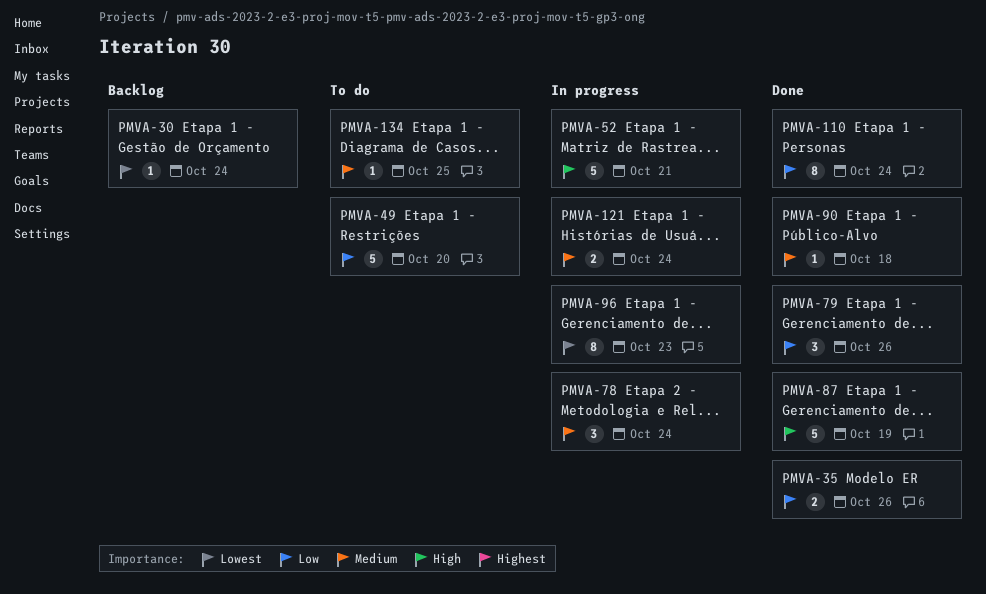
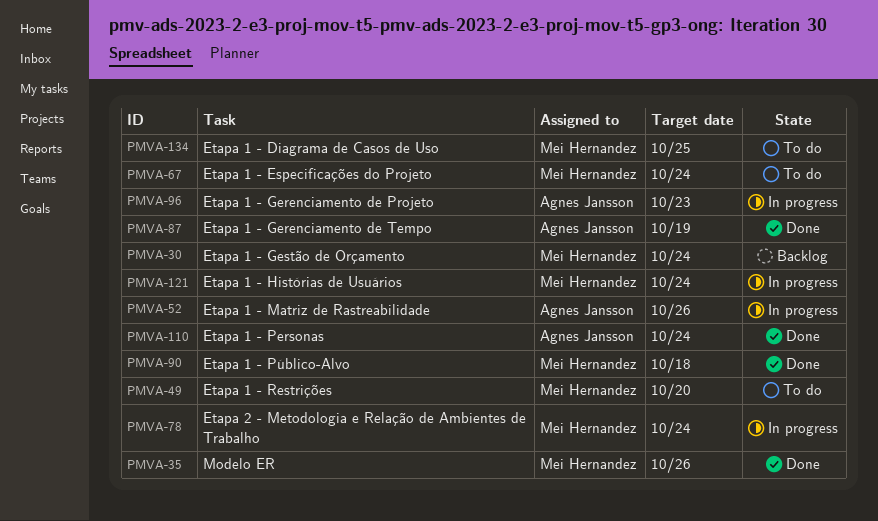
PMVA-52, due: Oct 21 -> Oct 26
PMVA-67: none -> present
PMVA-79: present -> none

